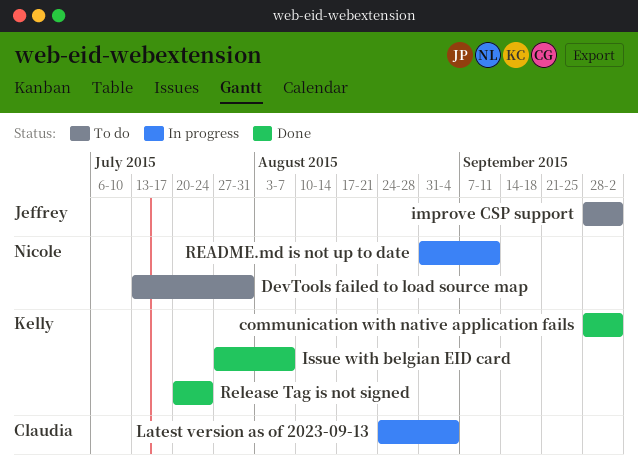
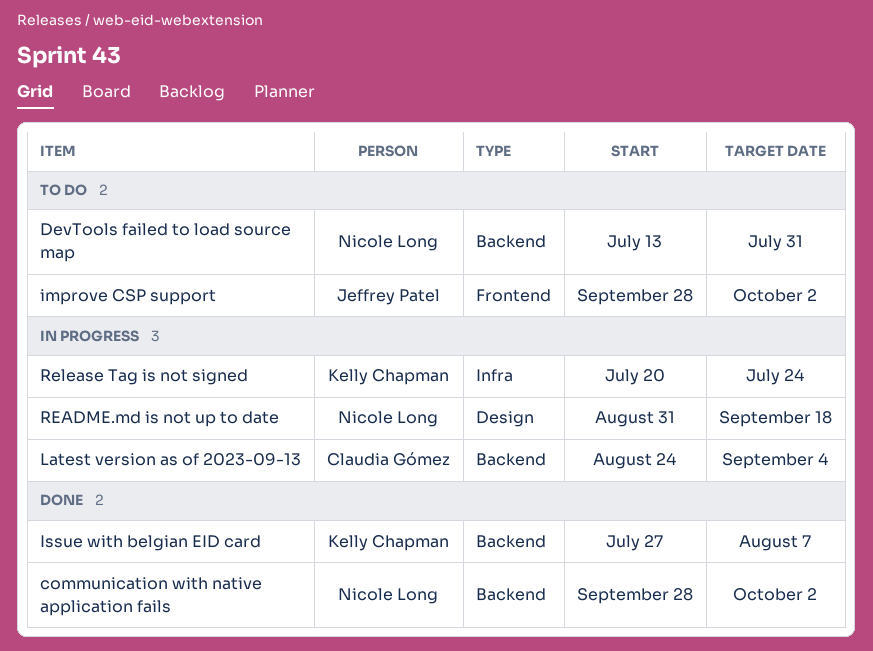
communication with native application fails, owner: Kelly Chapman -> Nicole Long
README.md is not up to date, due: Sep 11 -> Sep 18
Release Tag is not signed, status: Done -> In progress

